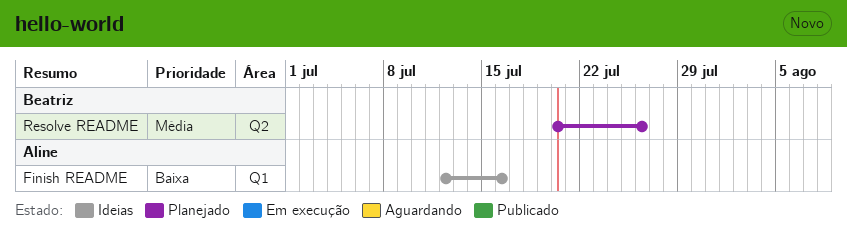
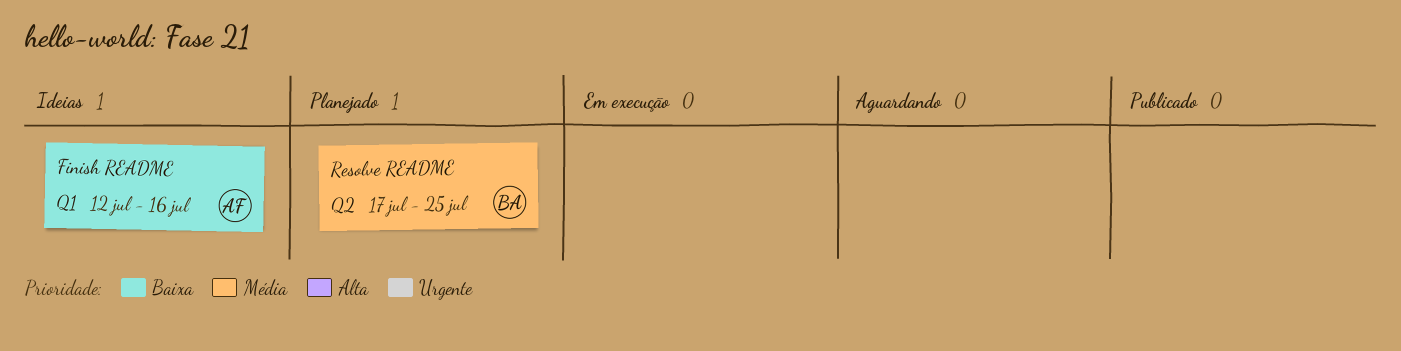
Resolve README, start: Jul 20 -> Jul 17
Resolve README, due: Jul 26 -> Jul 25

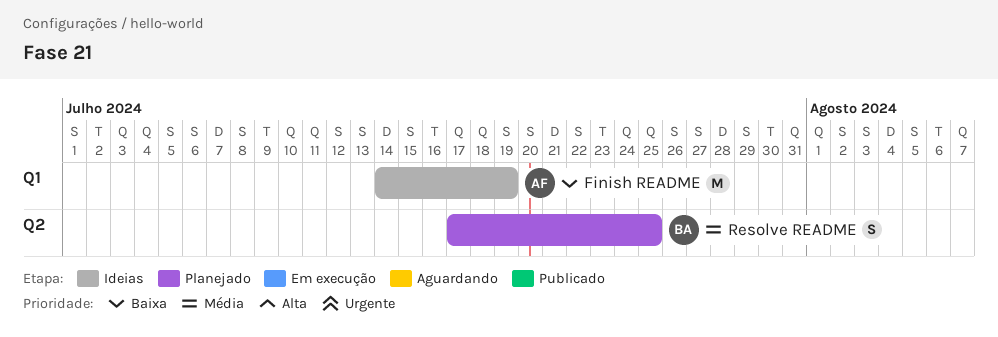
Finish README, start: Jul 12 -> Jul 14
Finish README, due: Jul 16 -> Jul 19

